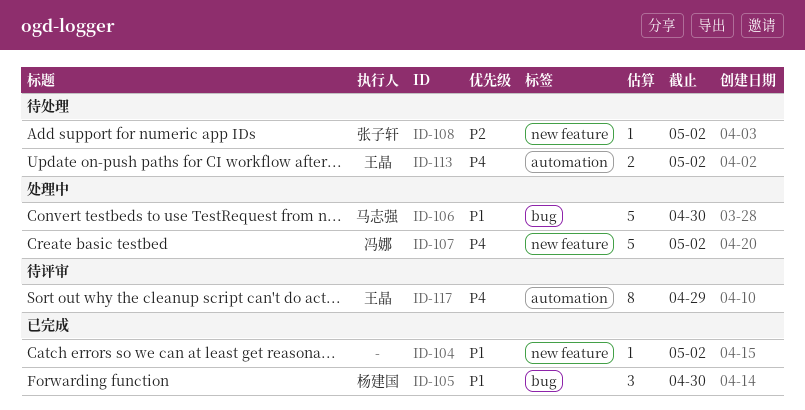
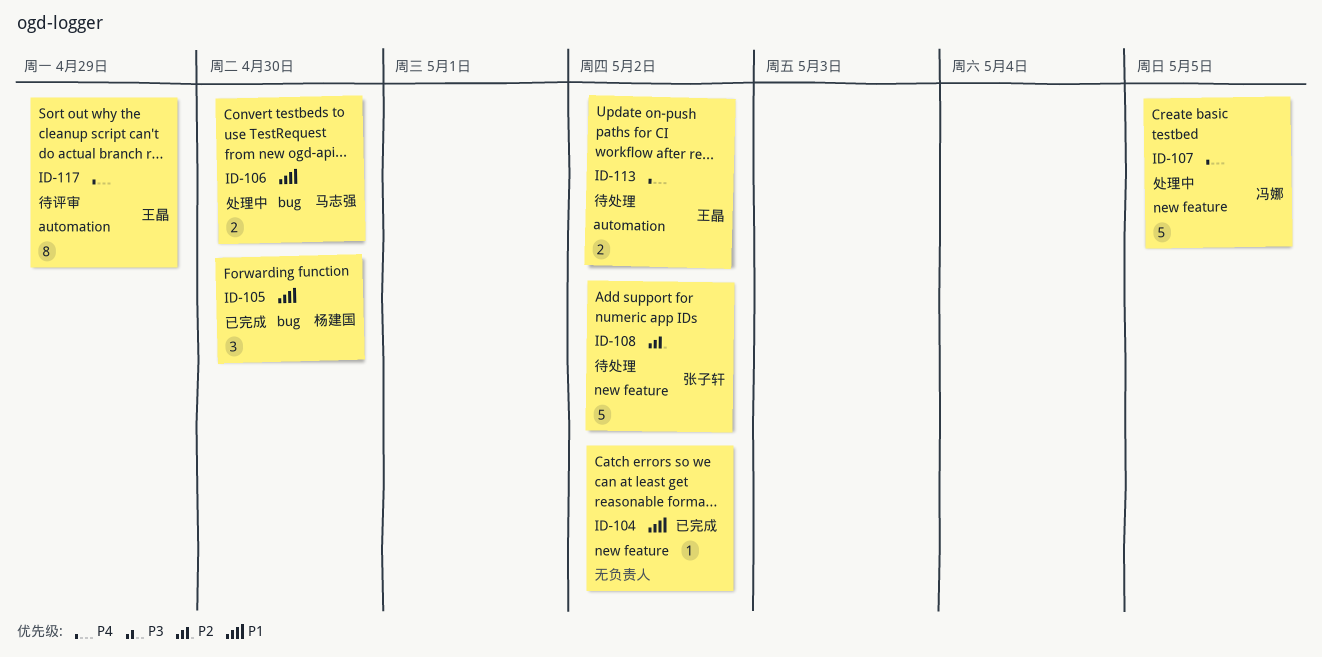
ID-106, estimate: 5 -> 2
ID-107, due: May 2 -> May 5
ID-108, estimate: 1 -> 5

